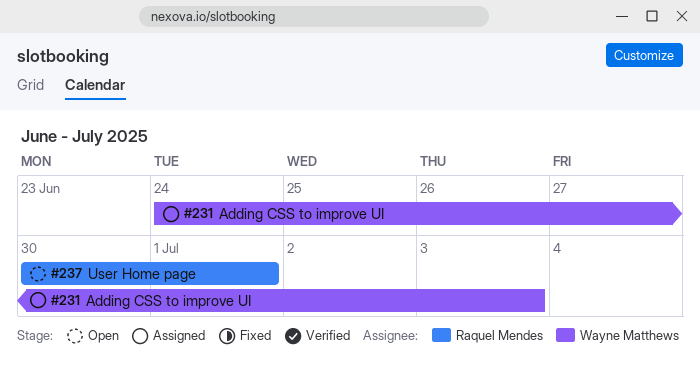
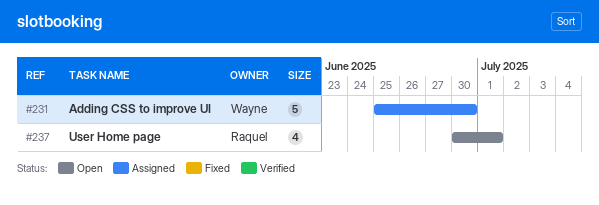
#231, start: Jun 24 -> Jun 25
#231, due: Jul 3 -> Jun 30

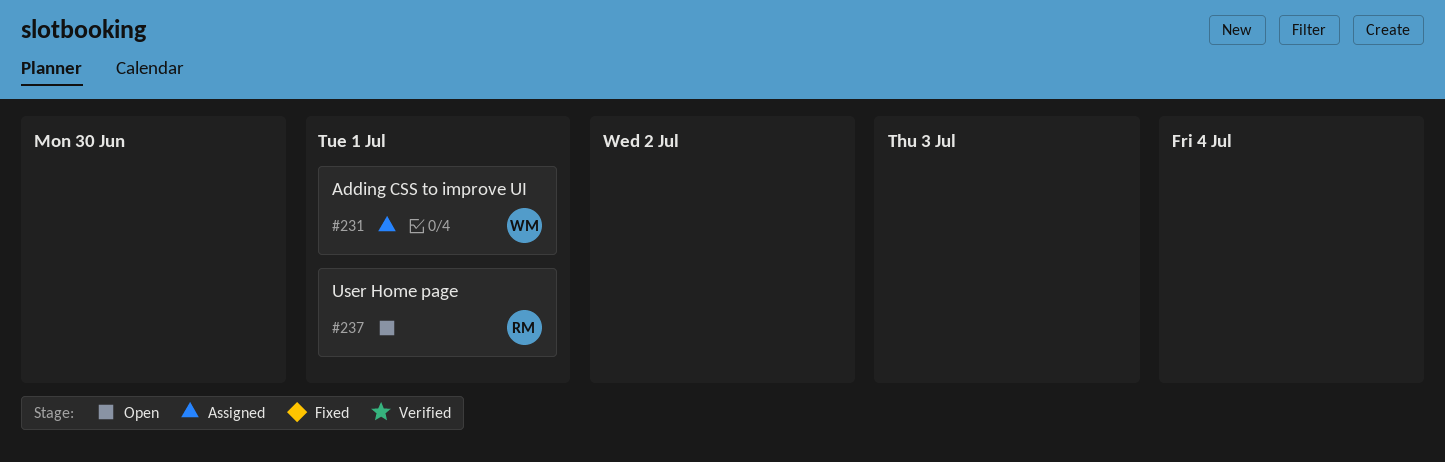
#231, due: Jun 30 -> Jul 1

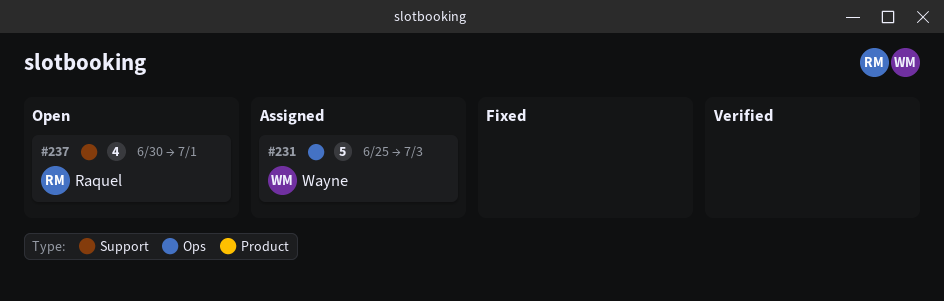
#231, due: Jul 1 -> Jul 3

